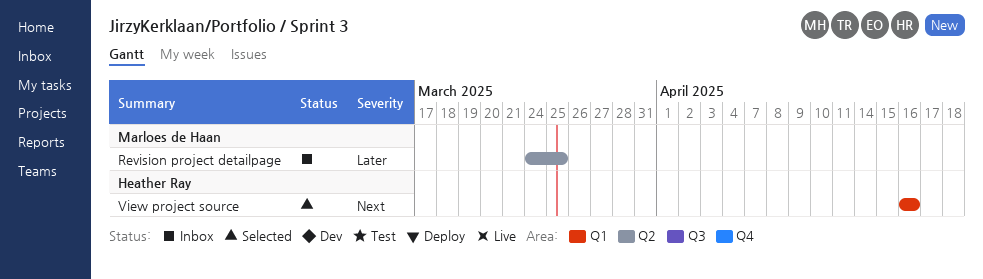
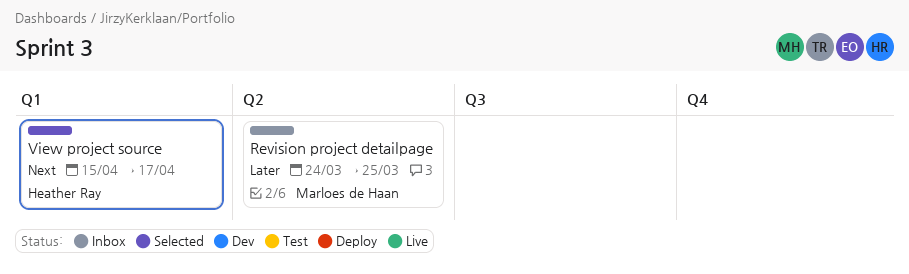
View project source, start: Apr 16 -> Apr 15
View project source, due: Apr 16 -> Apr 17

